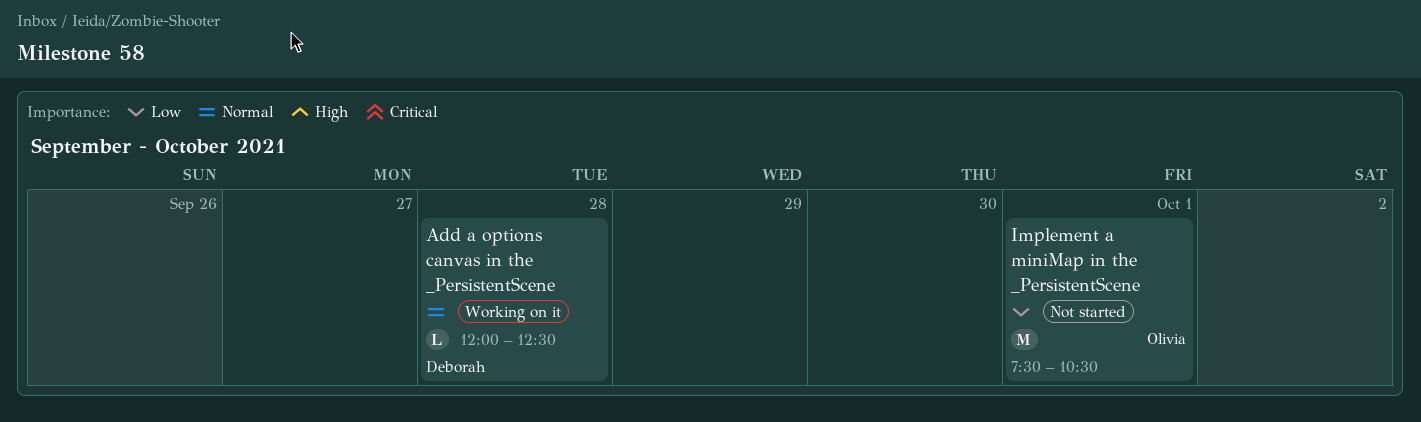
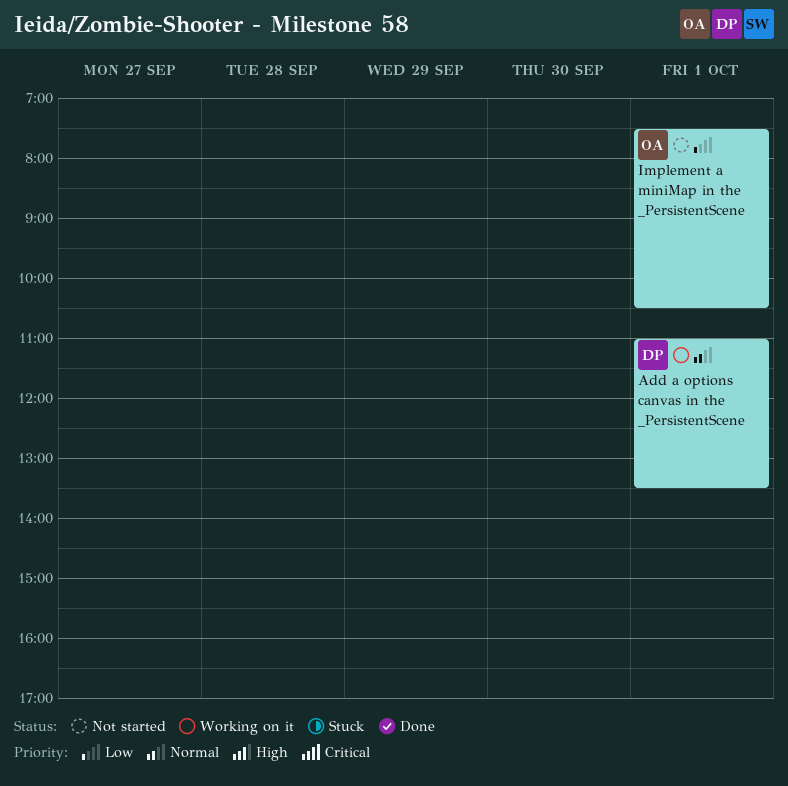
Add a options canvas in the _PersistentScene, day: Sep 28 -> Oct 1
Add a options canvas in the _PersistentScene, begins: 12:00 -> 11:00
Add a options canvas in the _PersistentScene, ends: 12:30 -> 13:30

